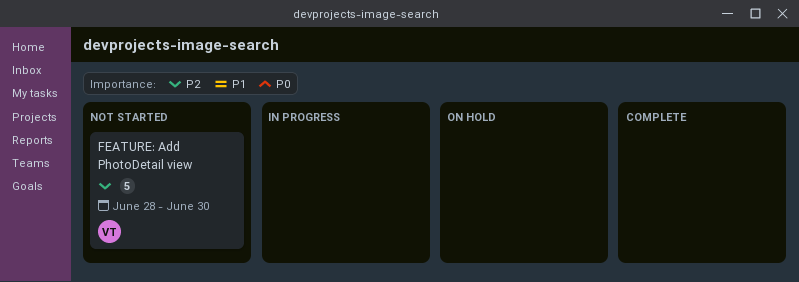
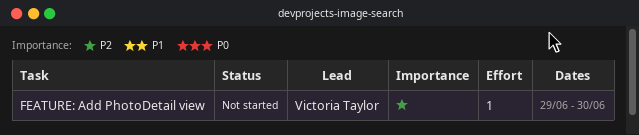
FEATURE: Add PhotoDetail view, estimate: 5 -> 1
FEATURE: Add PhotoDetail view, start: Jun 28 -> Jun 29

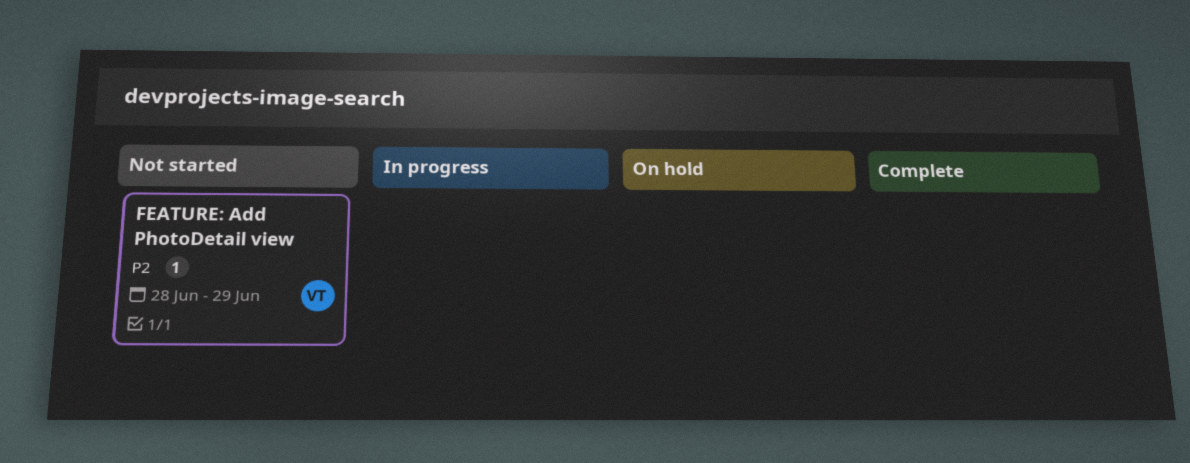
FEATURE: Add PhotoDetail view, start: Jun 29 -> Jun 28
FEATURE: Add PhotoDetail view, due: Jun 30 -> Jun 29

